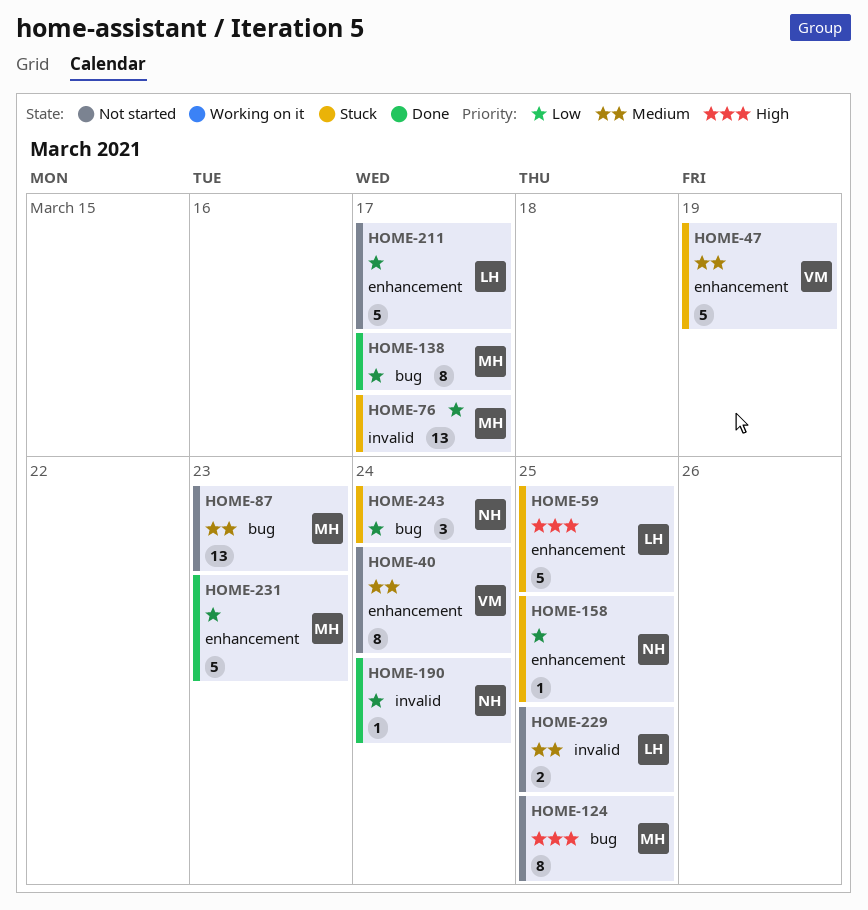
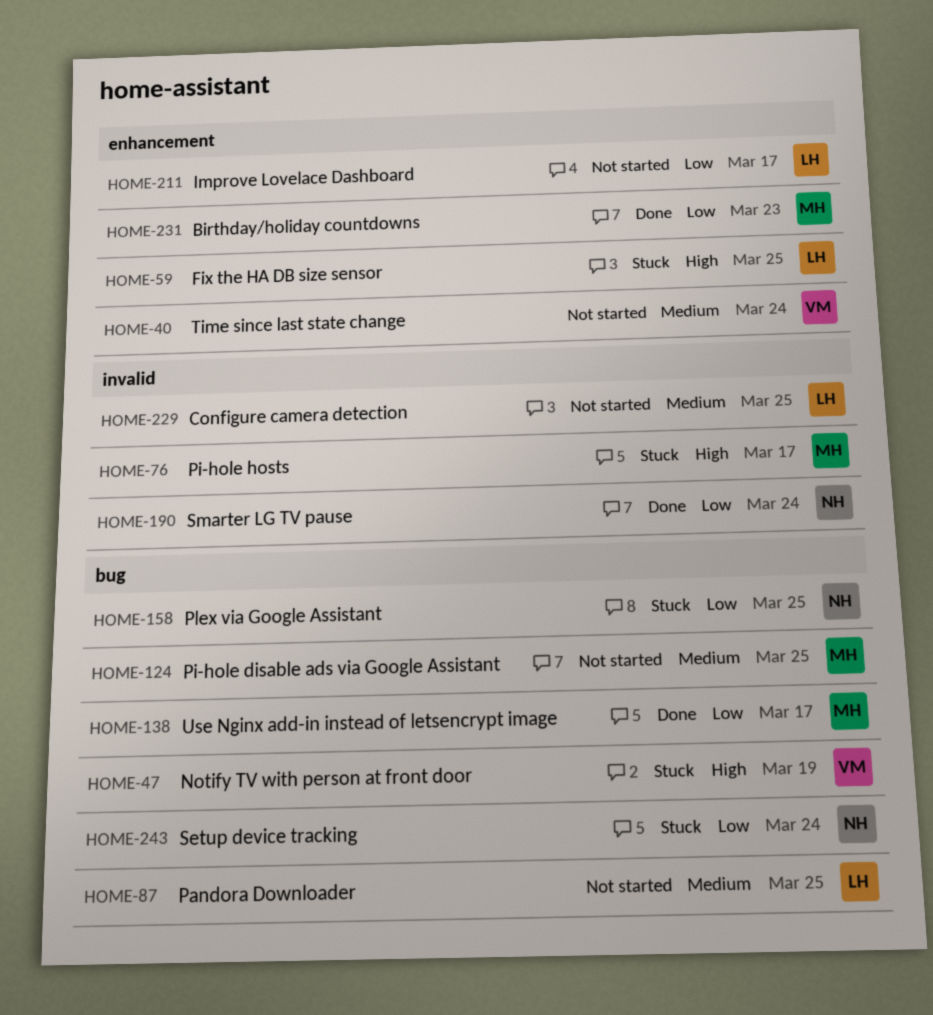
HOME-47, priority: Medium -> High
HOME-47, label: enhancement -> bug
HOME-76, priority: Low -> High
HOME-87, owner: MH -> LH
HOME-87, due: Mar 23 -> Mar 25
HOME-124, priority: High -> Medium
HOME-158, label: enhancement -> bug

